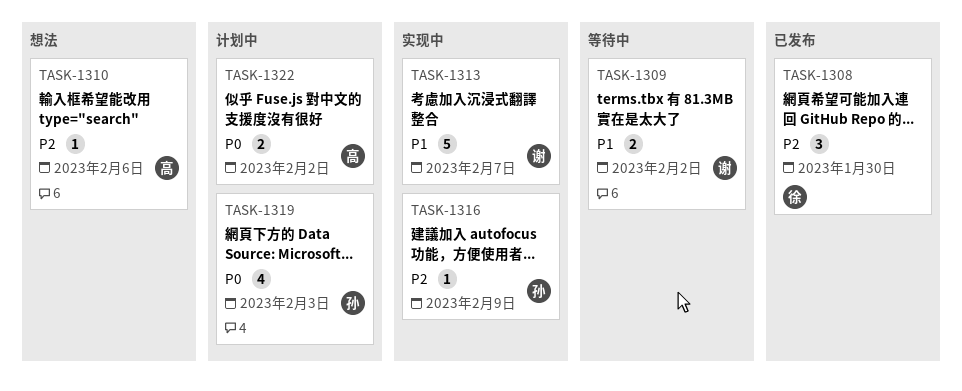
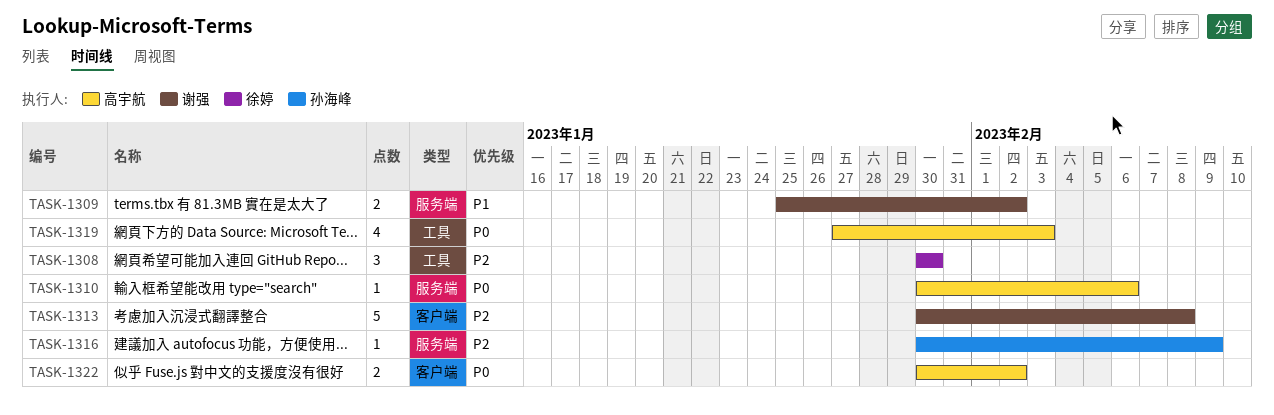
TASK-1310, priority: P2 -> P0
TASK-1313, priority: P1 -> P2
TASK-1313, due: Feb 7 -> Feb 8
TASK-1319, owner: 孙海峰 -> 高宇航

